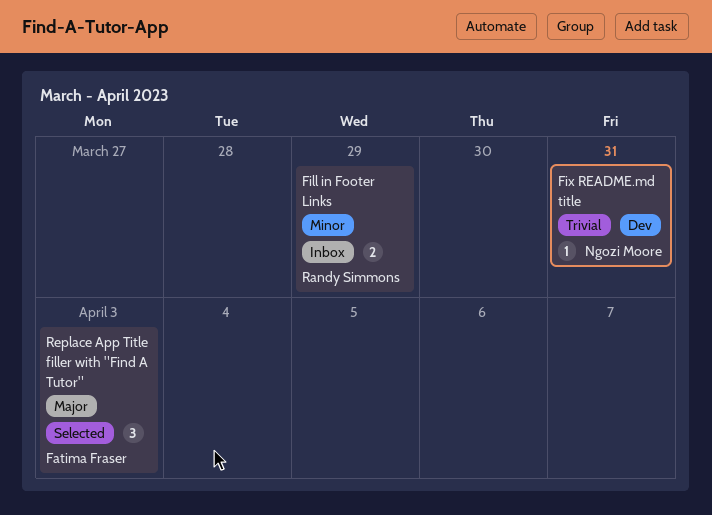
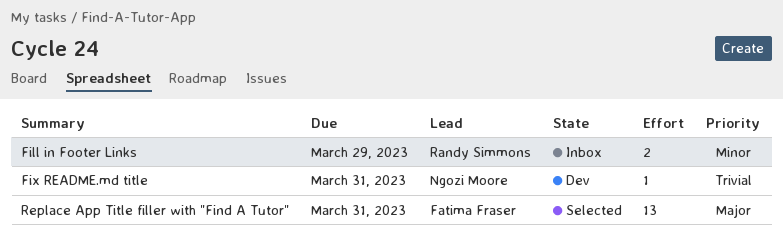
Replace App Title filler with "Find A Tutor", estimate: 3 -> 13
Replace App Title filler with "Find A Tutor", due: Apr 3 -> Mar 31

